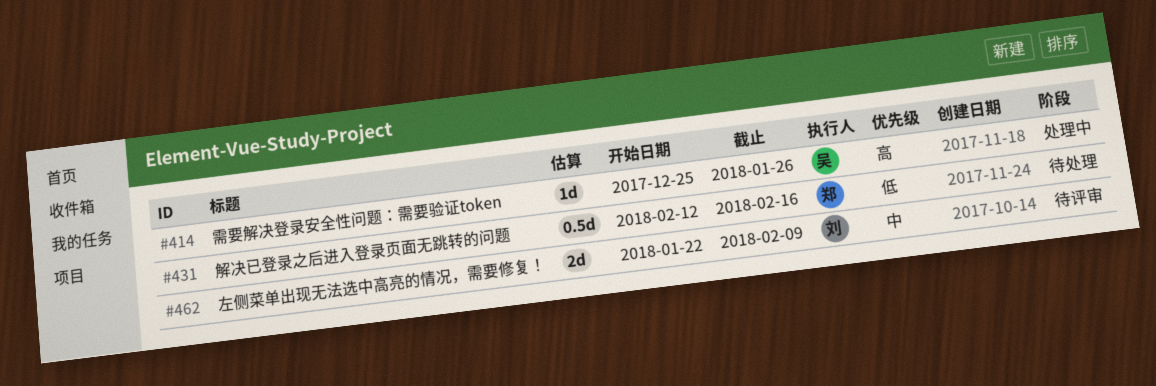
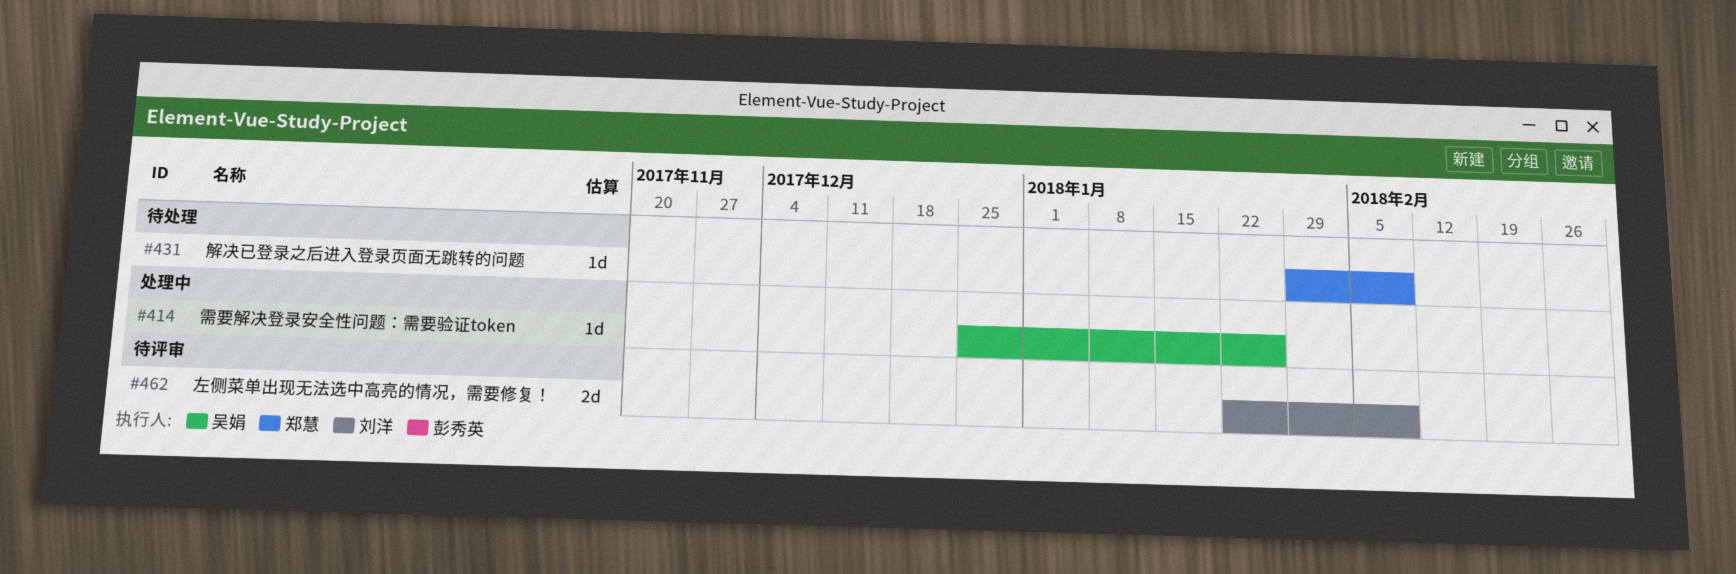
#431, estimate: 0.5d -> 1d
#431, start: Feb 12 -> Jan 29
#431, due: Feb 16 -> Feb 9

